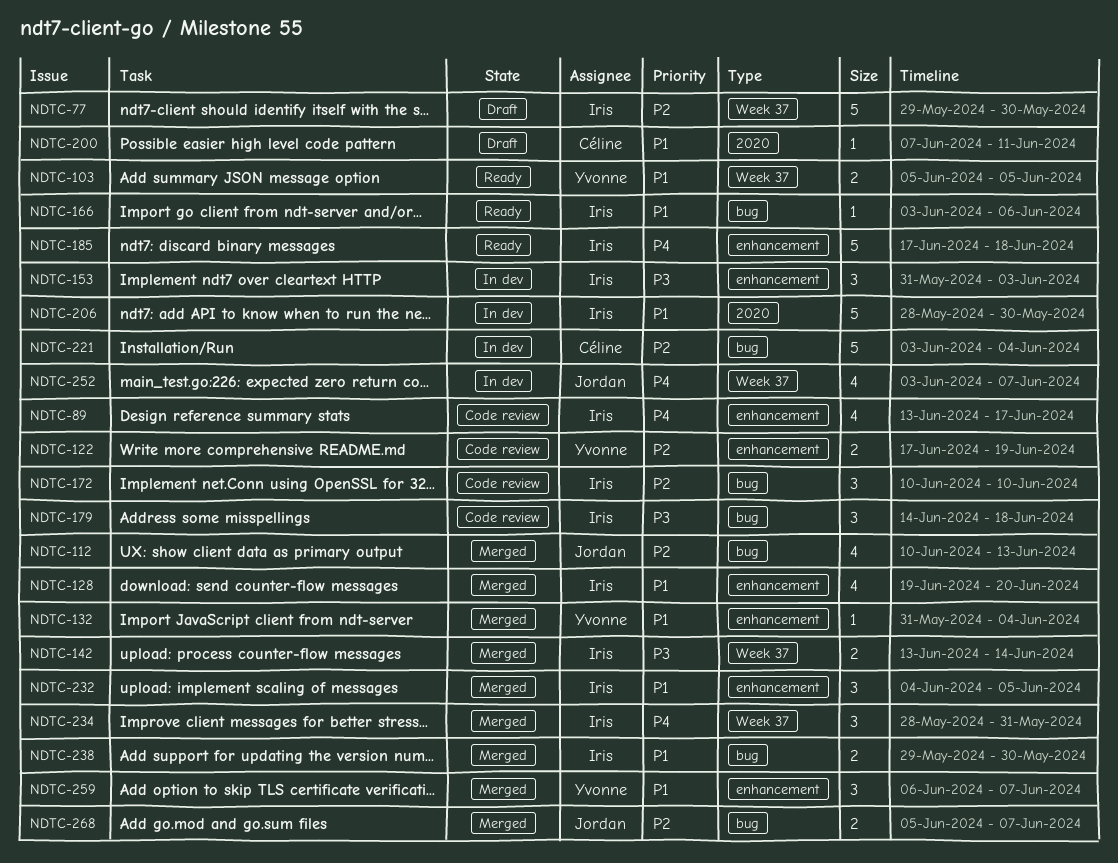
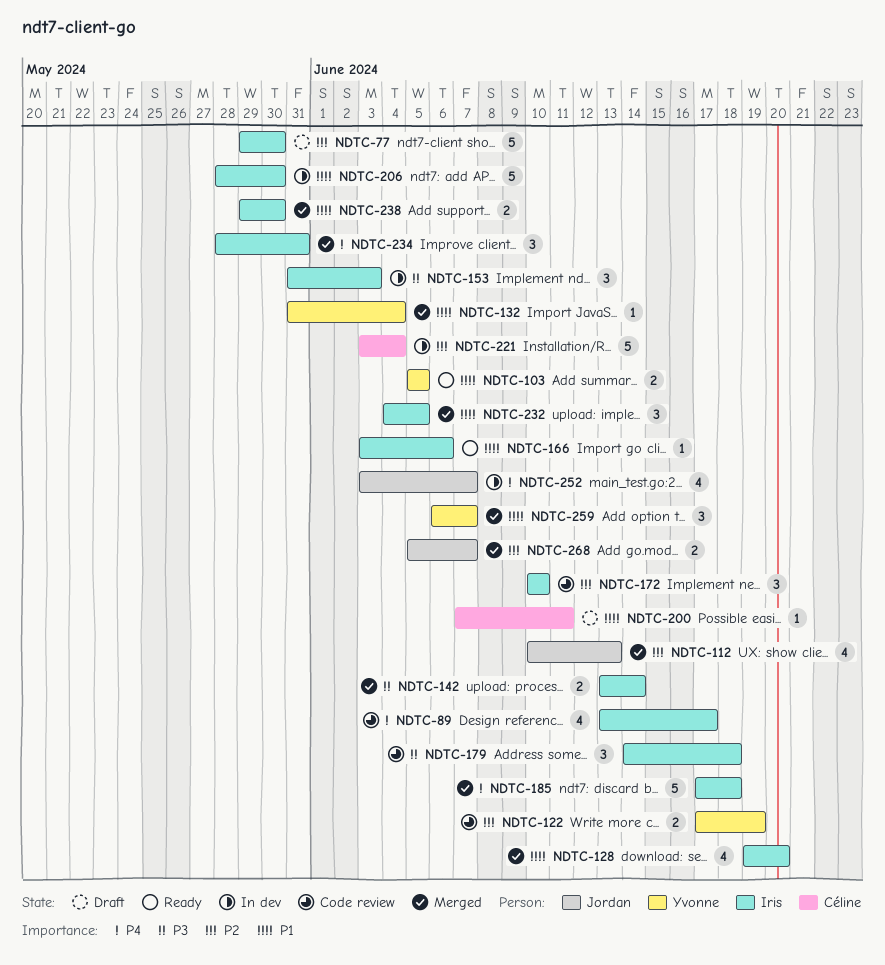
NDTC-185, status: Ready -> Merged

